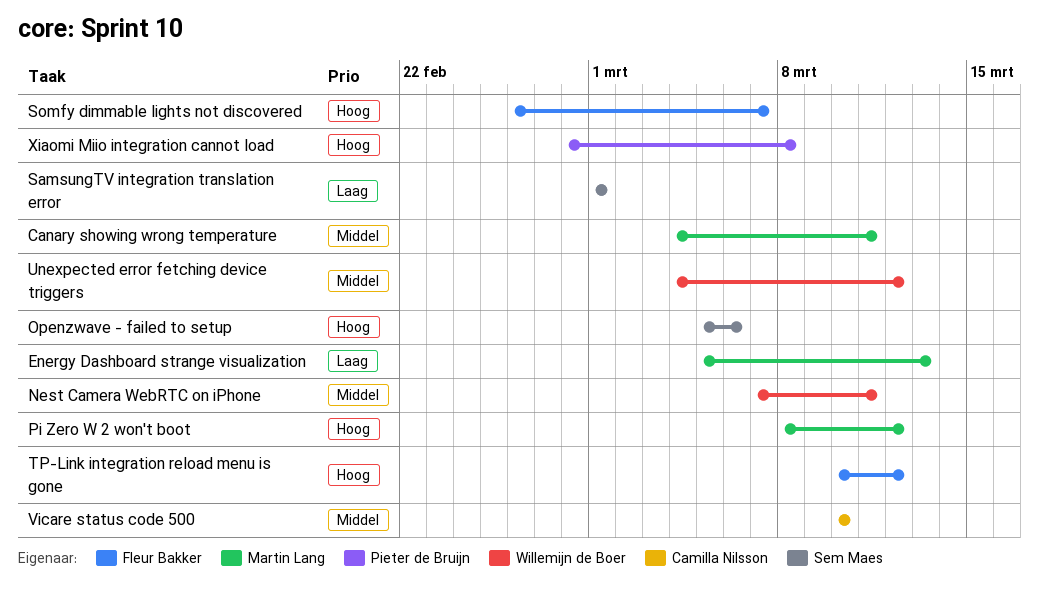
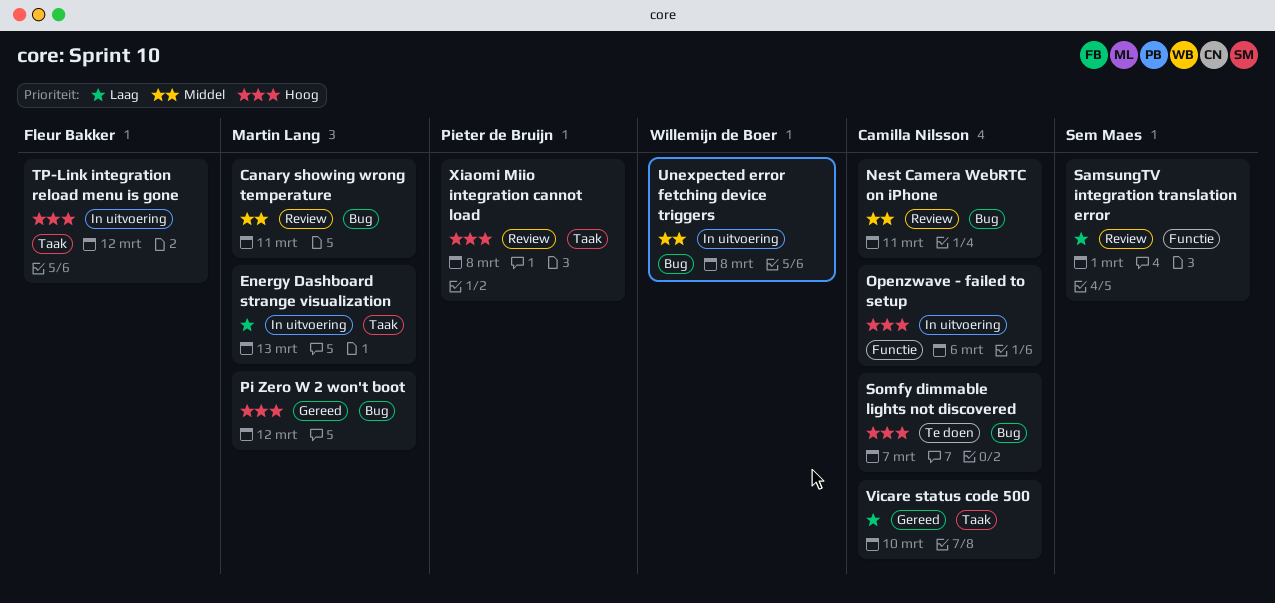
Nest Camera WebRTC on iPhone, owner: Willemijn de Boer -> Camilla Nilsson
Openzwave - failed to setup, owner: Sem Maes -> Camilla Nilsson
Somfy dimmable lights not discovered, owner: Fleur Bakker -> Camilla Nilsson
Unexpected error fetching device triggers, due: Mar 12 -> Mar 8
Vicare status code 500, priority: Middel -> Laag

